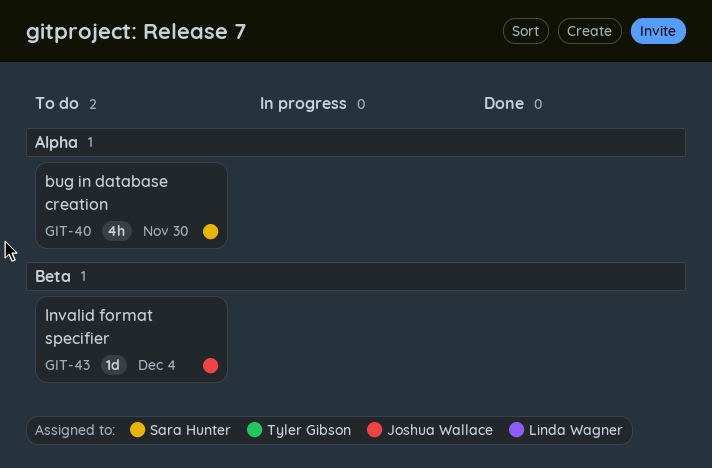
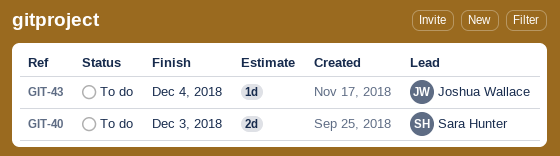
GIT-40, estimate: 4h -> 2d
GIT-40, due: Nov 30 -> Dec 3

